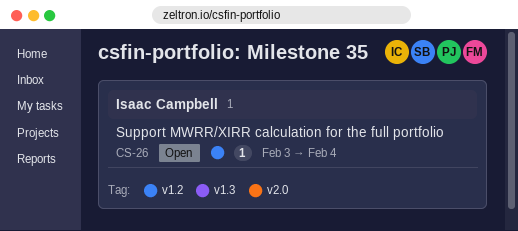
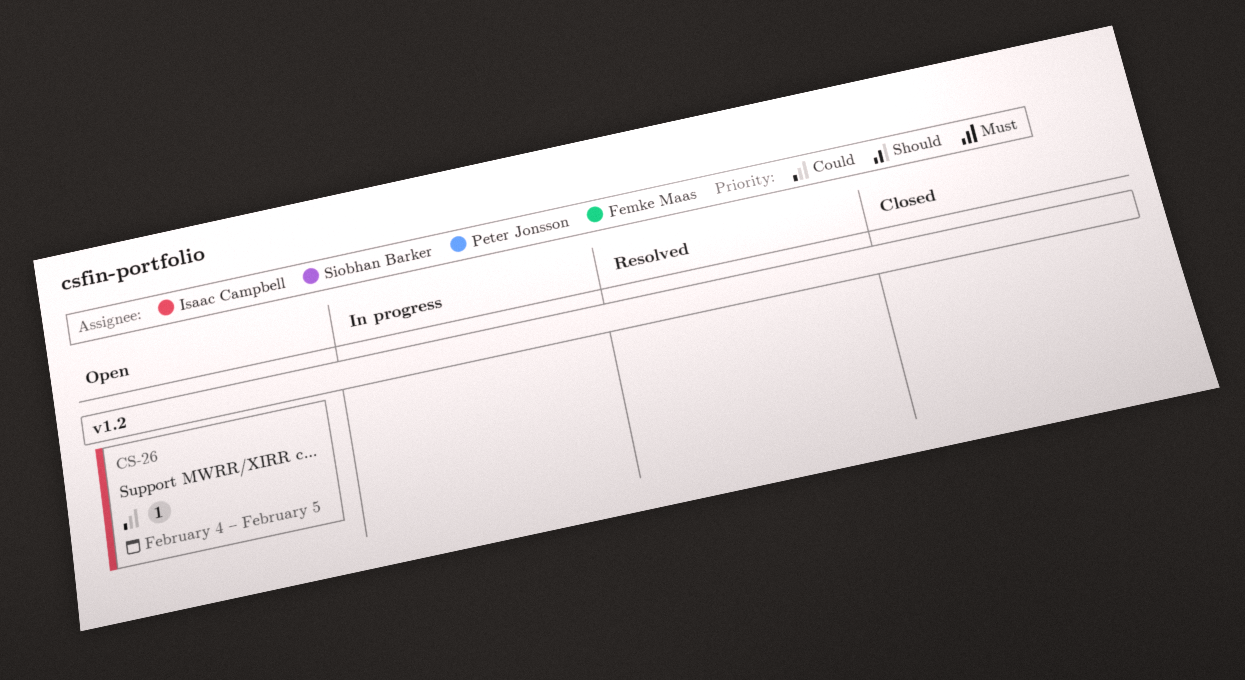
CS-26, start: Feb 3 -> Feb 4
CS-26, due: Feb 4 -> Feb 5

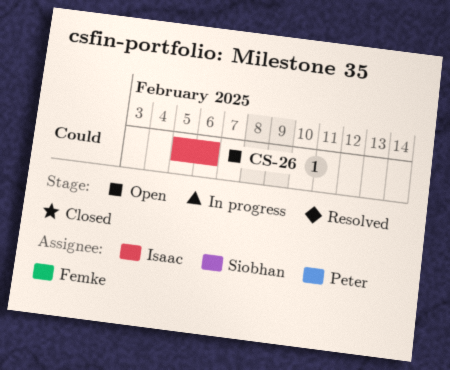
CS-26, start: Feb 4 -> Feb 5
CS-26, due: Feb 5 -> Feb 6

